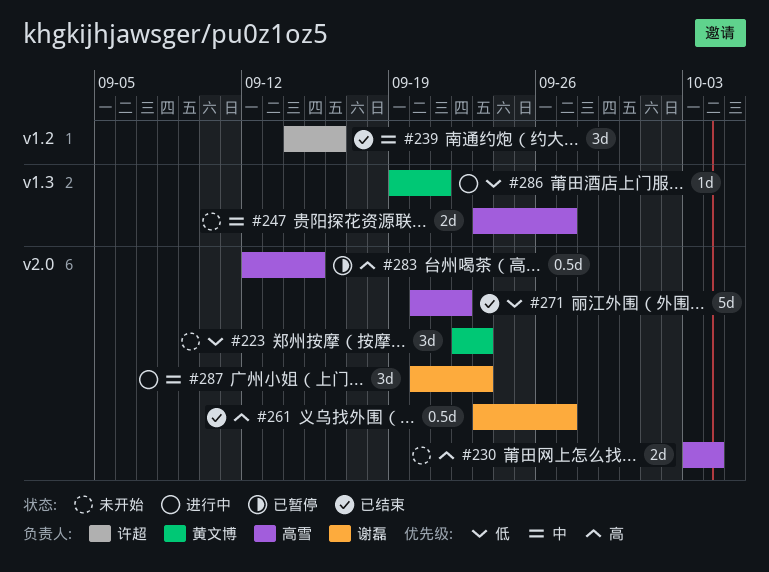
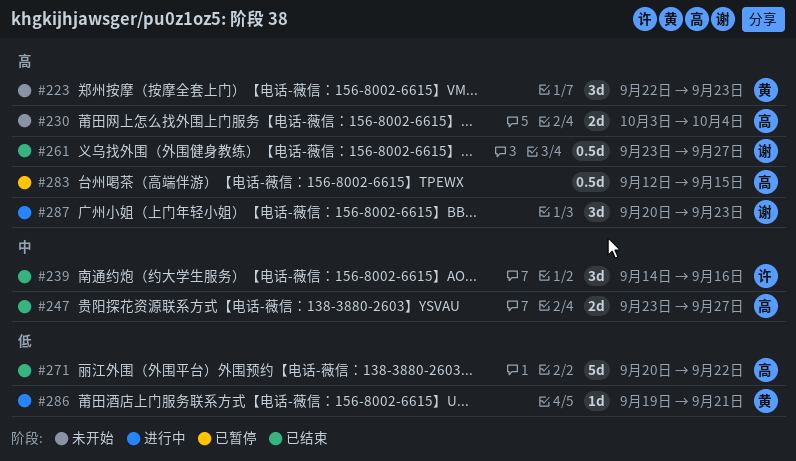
#223, priority: 低 -> 高
#247, status: 未开始 -> 已结束
#287, priority: 中 -> 高

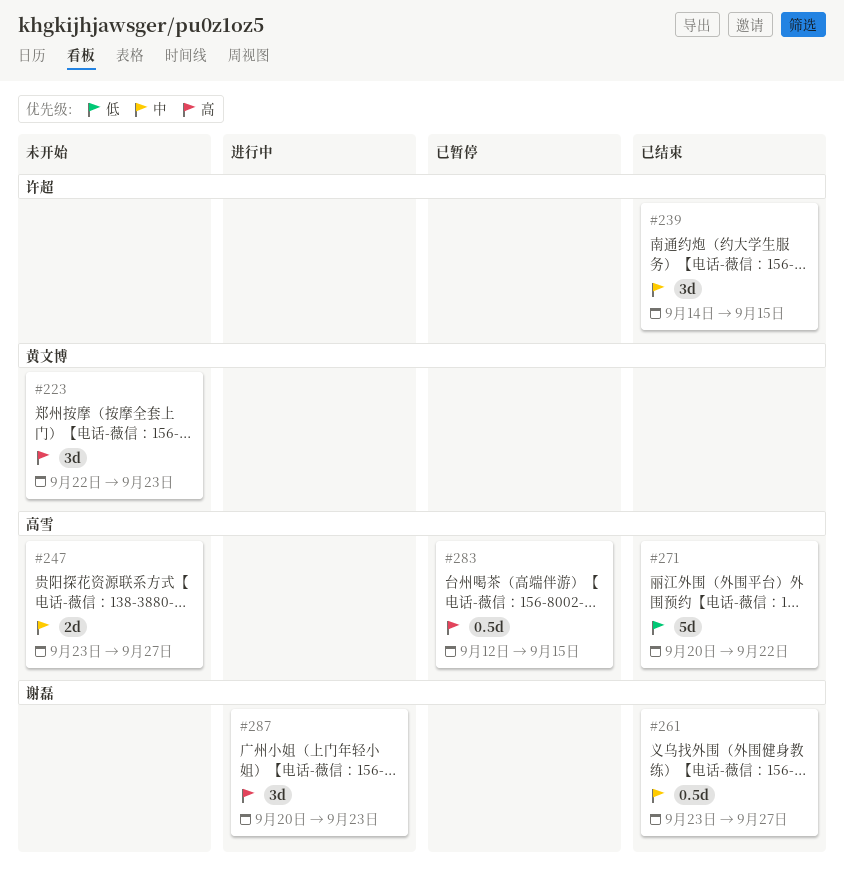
#230: present -> none
#239, due: Sep 16 -> Sep 15
#247, status: 已结束 -> 未开始
#261, priority: 高 -> 中
#286: present -> none

